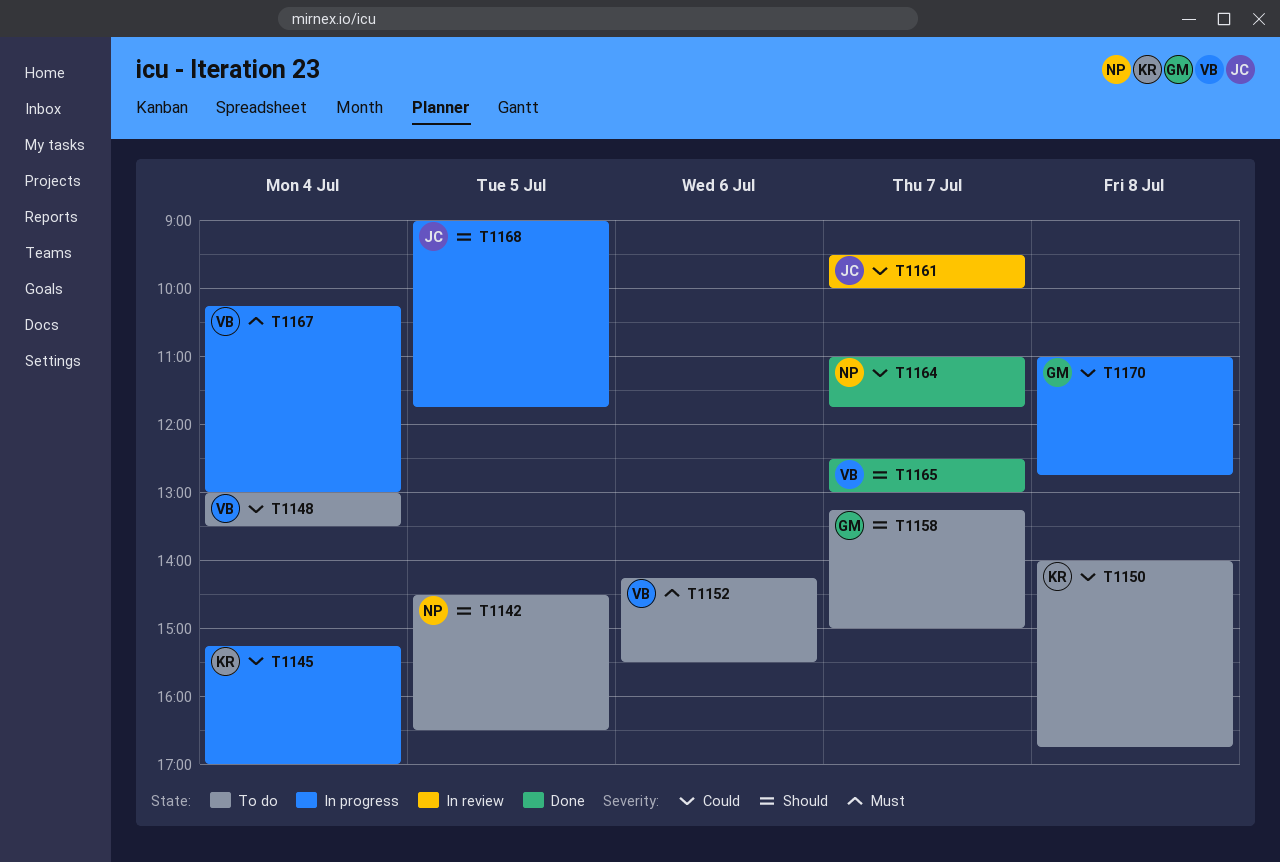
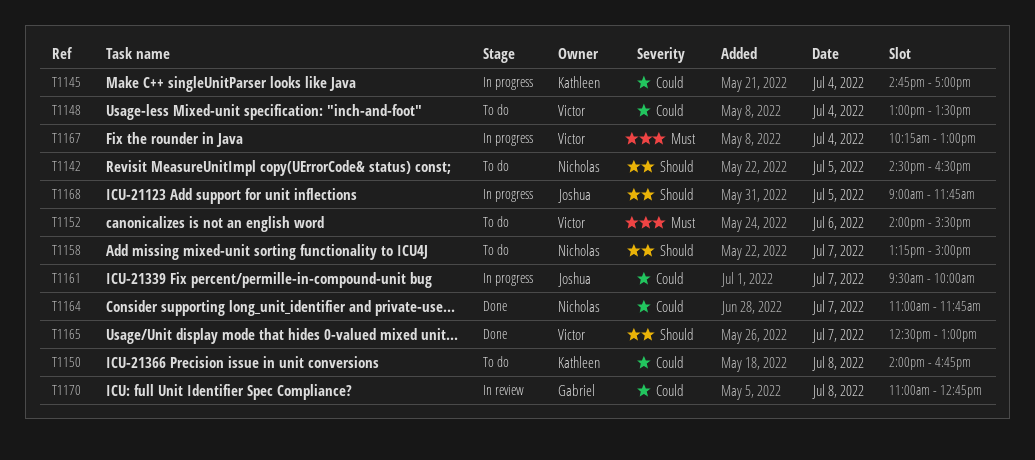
T1145, begins: 15:15 -> 14:45
T1152, begins: 14:15 -> 14:00
T1158, owner: Gabriel -> Nicholas
T1161, status: In review -> In progress
T1170, status: In progress -> In review

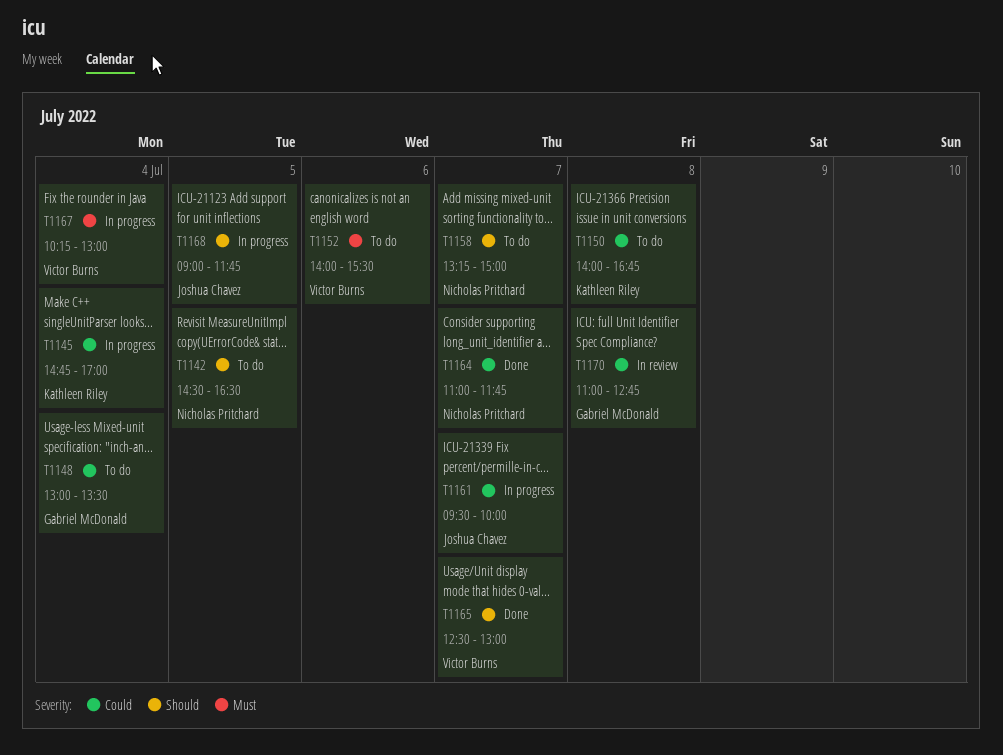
T1148, owner: Victor Burns -> Gabriel McDonald

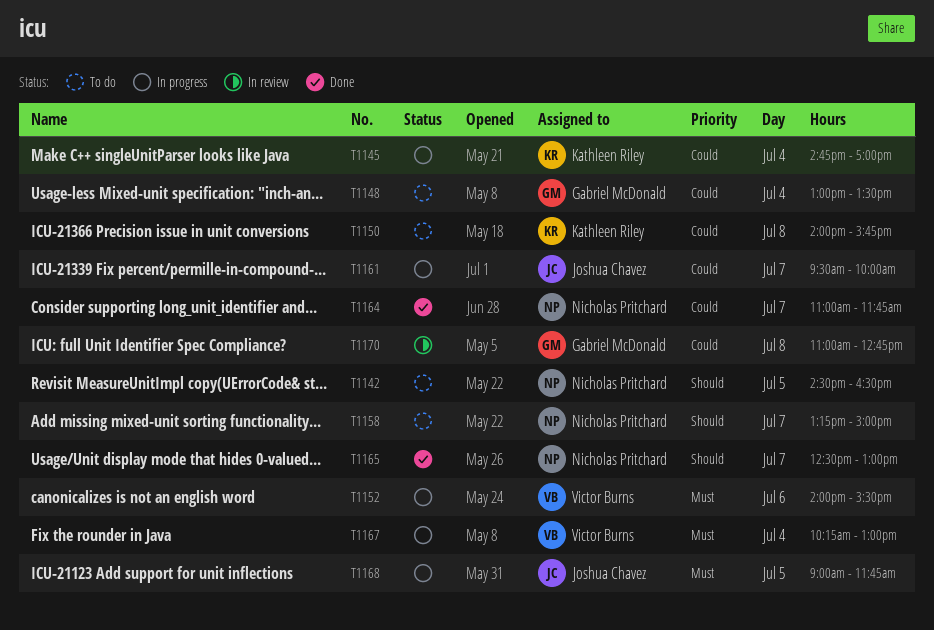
T1150, ends: 16:45 -> 15:45
T1152, status: To do -> In progress
T1165, owner: Victor Burns -> Nicholas Pritchard
T1168, priority: Should -> Must

